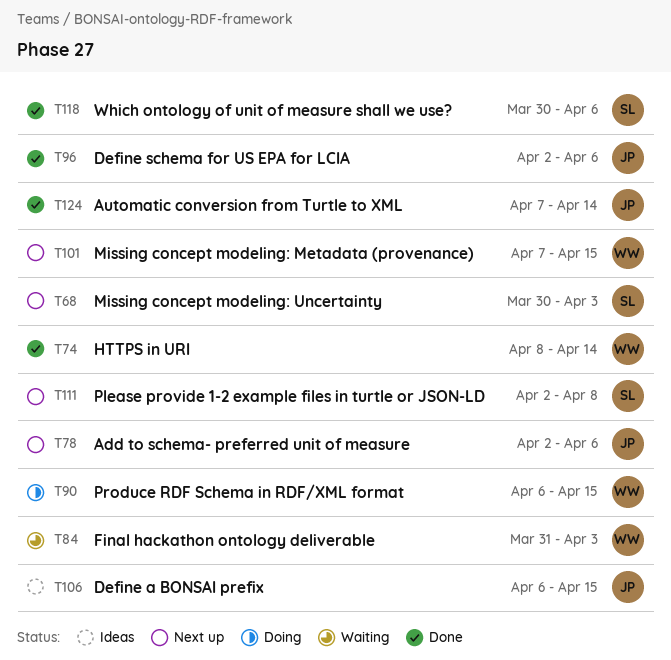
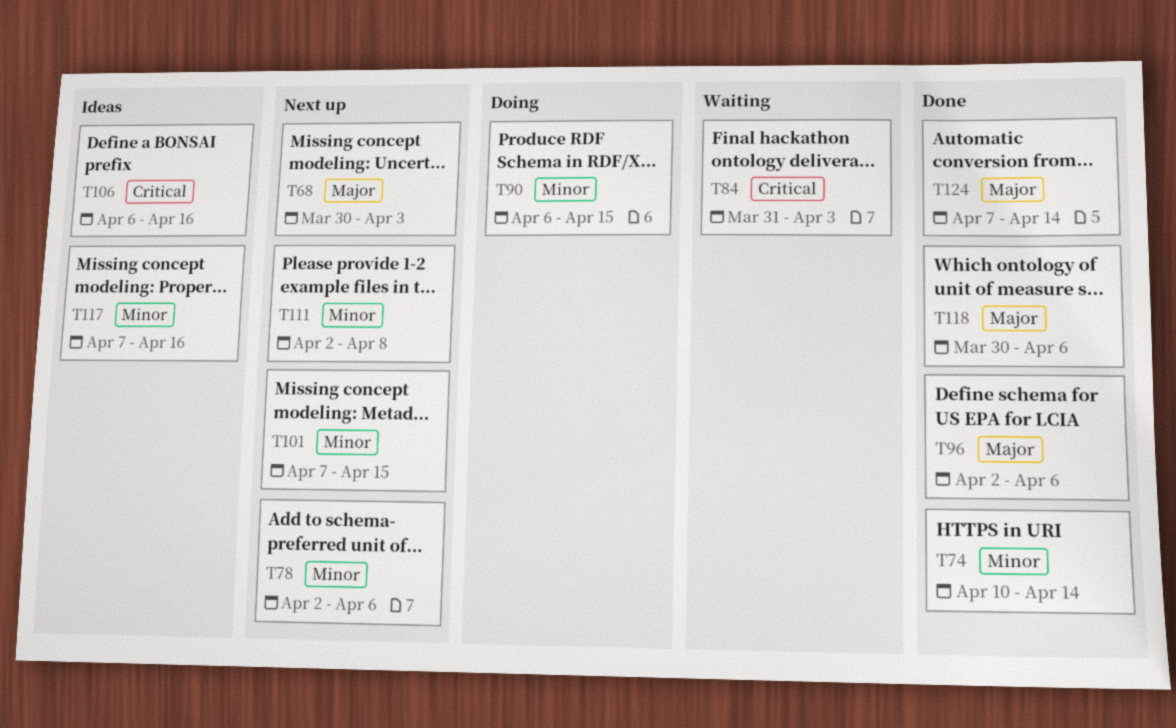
T74, start: Apr 8 -> Apr 10
T106, due: Apr 15 -> Apr 16
T117: none -> present

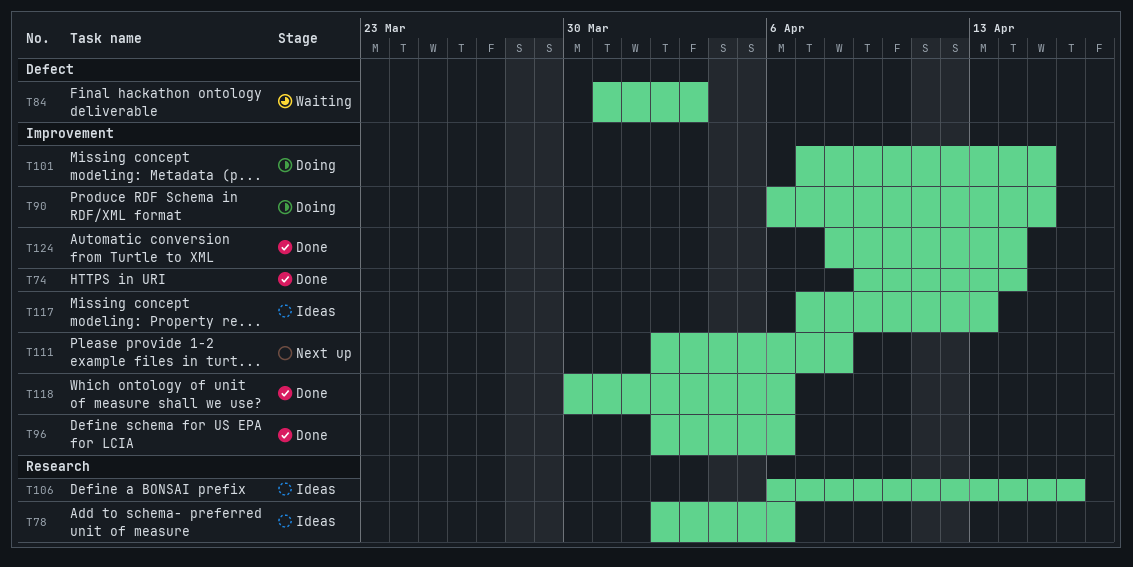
T68: present -> none
T74, start: Apr 10 -> Apr 9
T78, status: Next up -> Ideas
T101, status: Next up -> Doing
T117, due: Apr 16 -> Apr 13
T124, start: Apr 7 -> Apr 8

